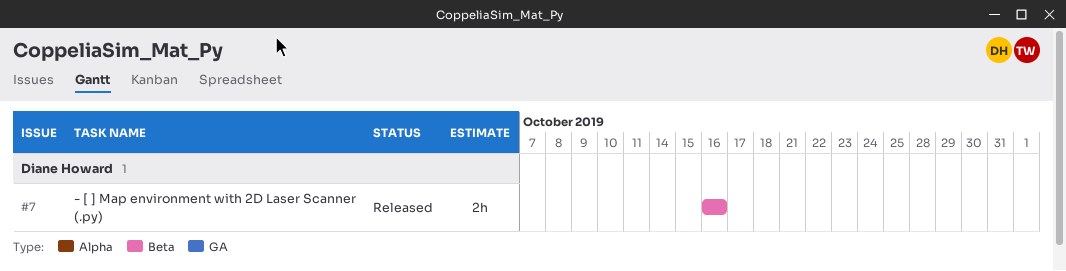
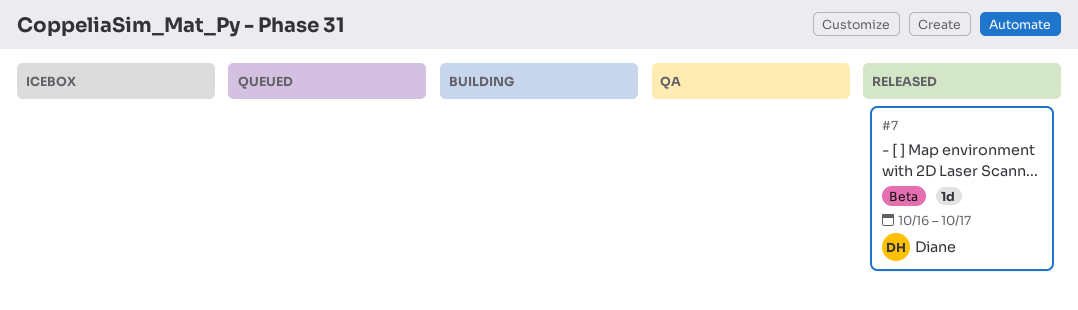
#7, estimate: 2h -> 1d
#7, due: Oct 16 -> Oct 17

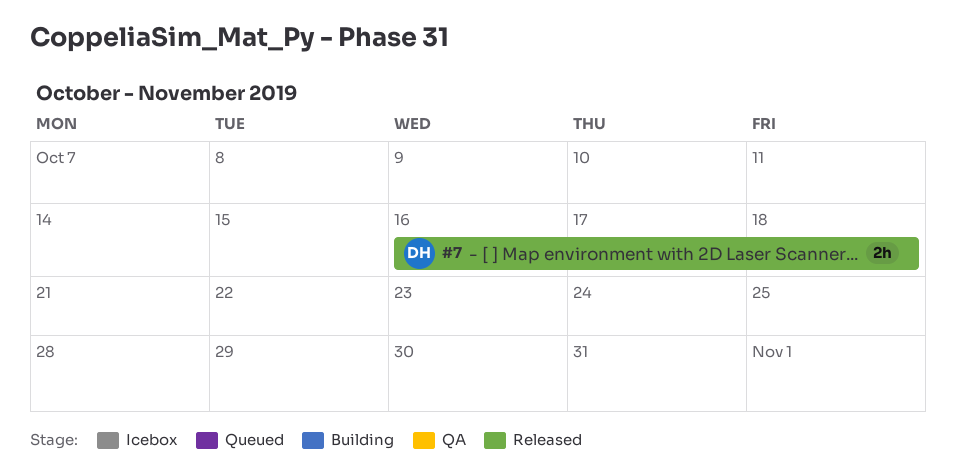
#7, estimate: 1d -> 2h
#7, due: Oct 17 -> Oct 18

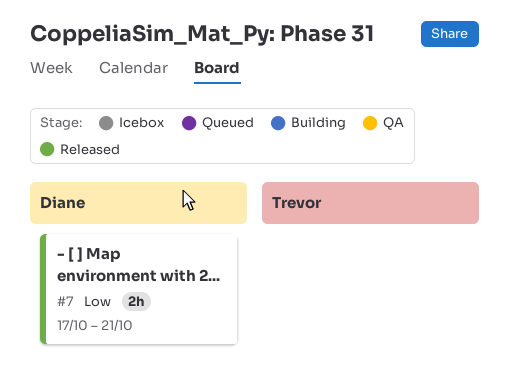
#7, start: Oct 16 -> Oct 17
#7, due: Oct 18 -> Oct 21

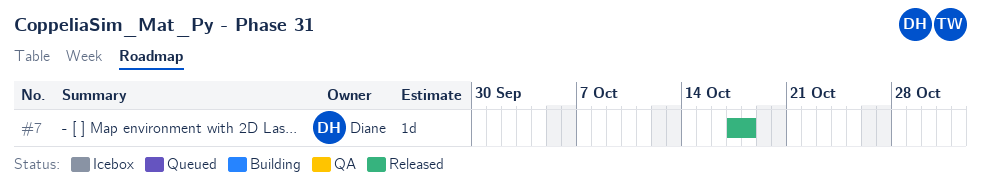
#7, estimate: 2h -> 1d
#7, due: Oct 21 -> Oct 18

